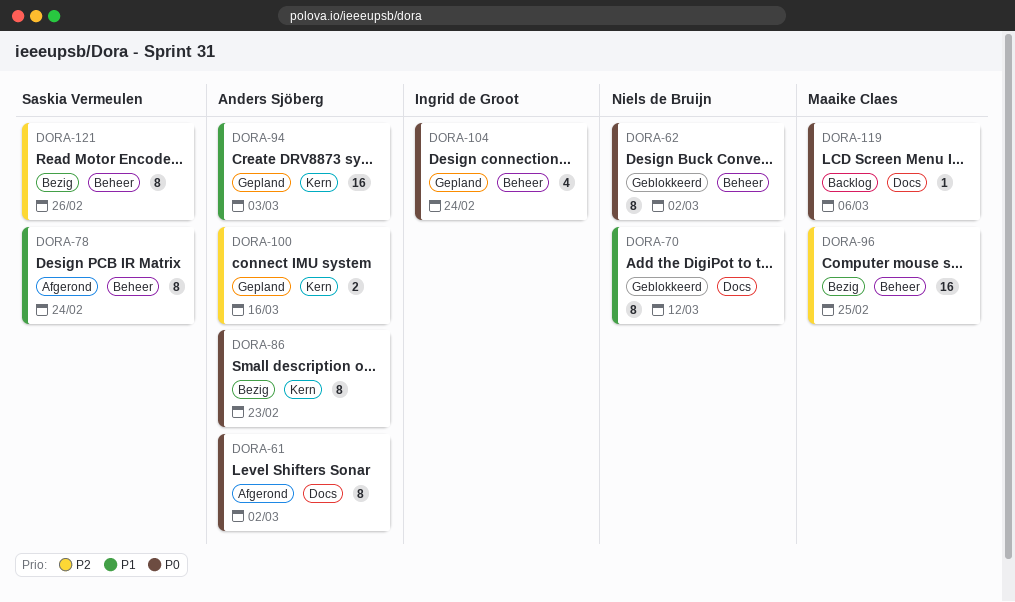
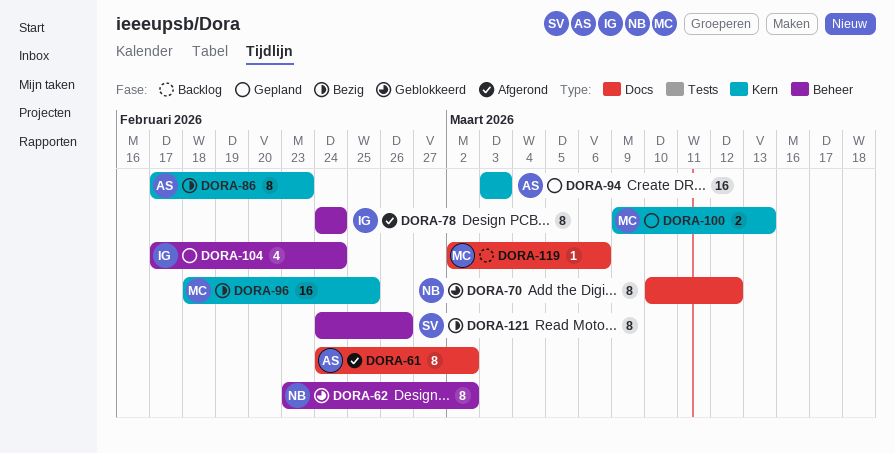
DORA-78, owner: Saskia Vermeulen -> Ingrid de Groot
DORA-96, label: Beheer -> Kern
DORA-100, owner: Anders Sjöberg -> Maaike Claes
DORA-100, due: Mar 16 -> Mar 13

